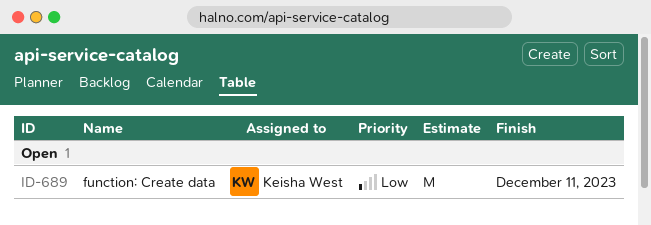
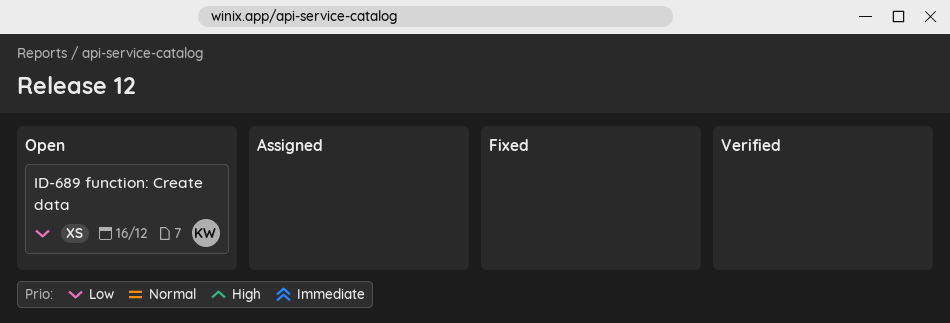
ID-689, estimate: M -> XS
ID-689, due: Dec 11 -> Dec 16

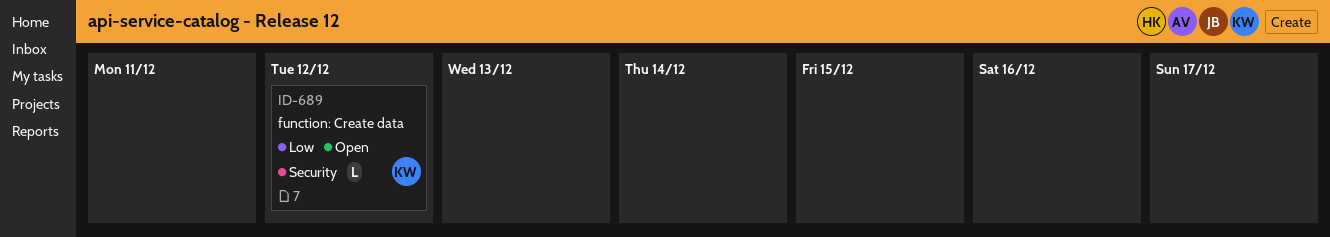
ID-689, estimate: XS -> L
ID-689, due: Dec 16 -> Dec 12

